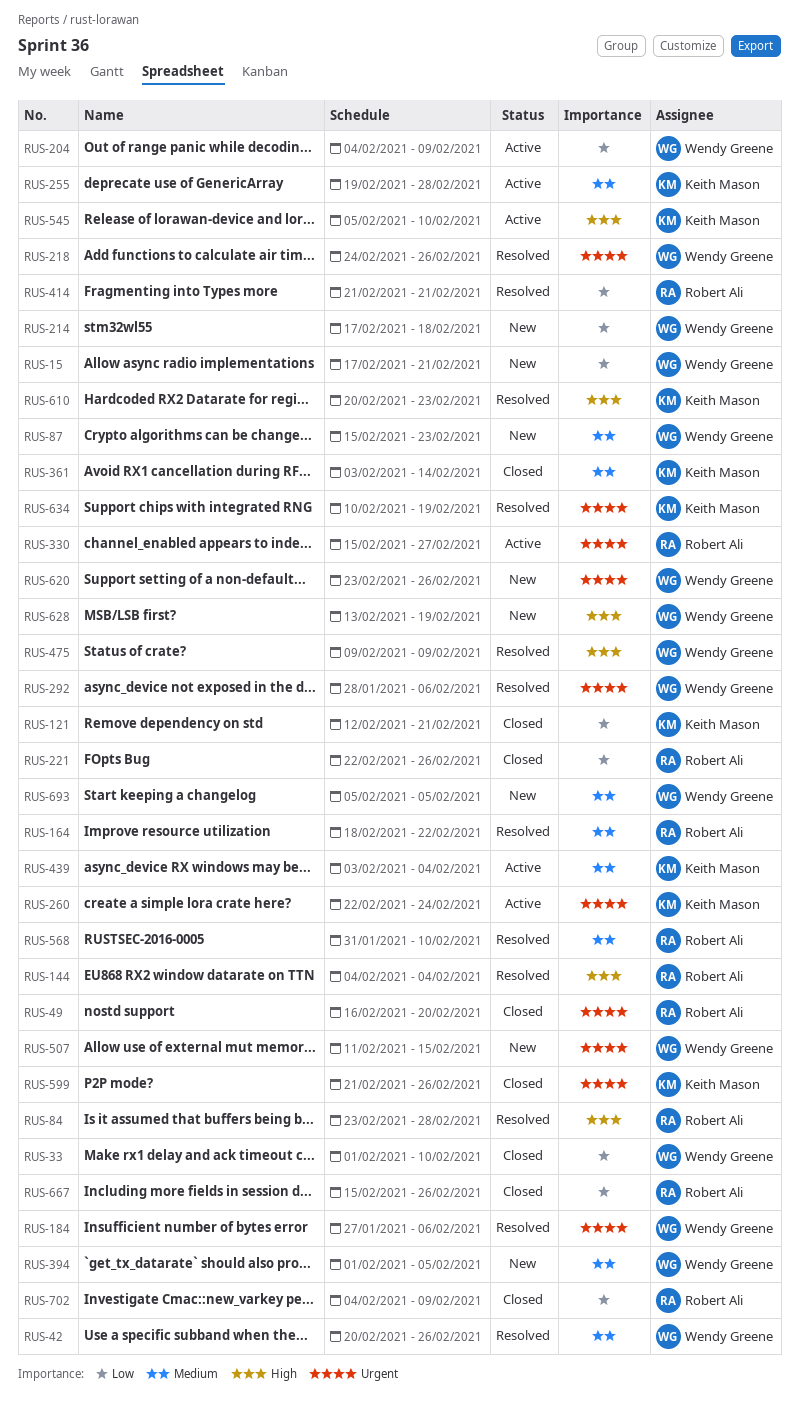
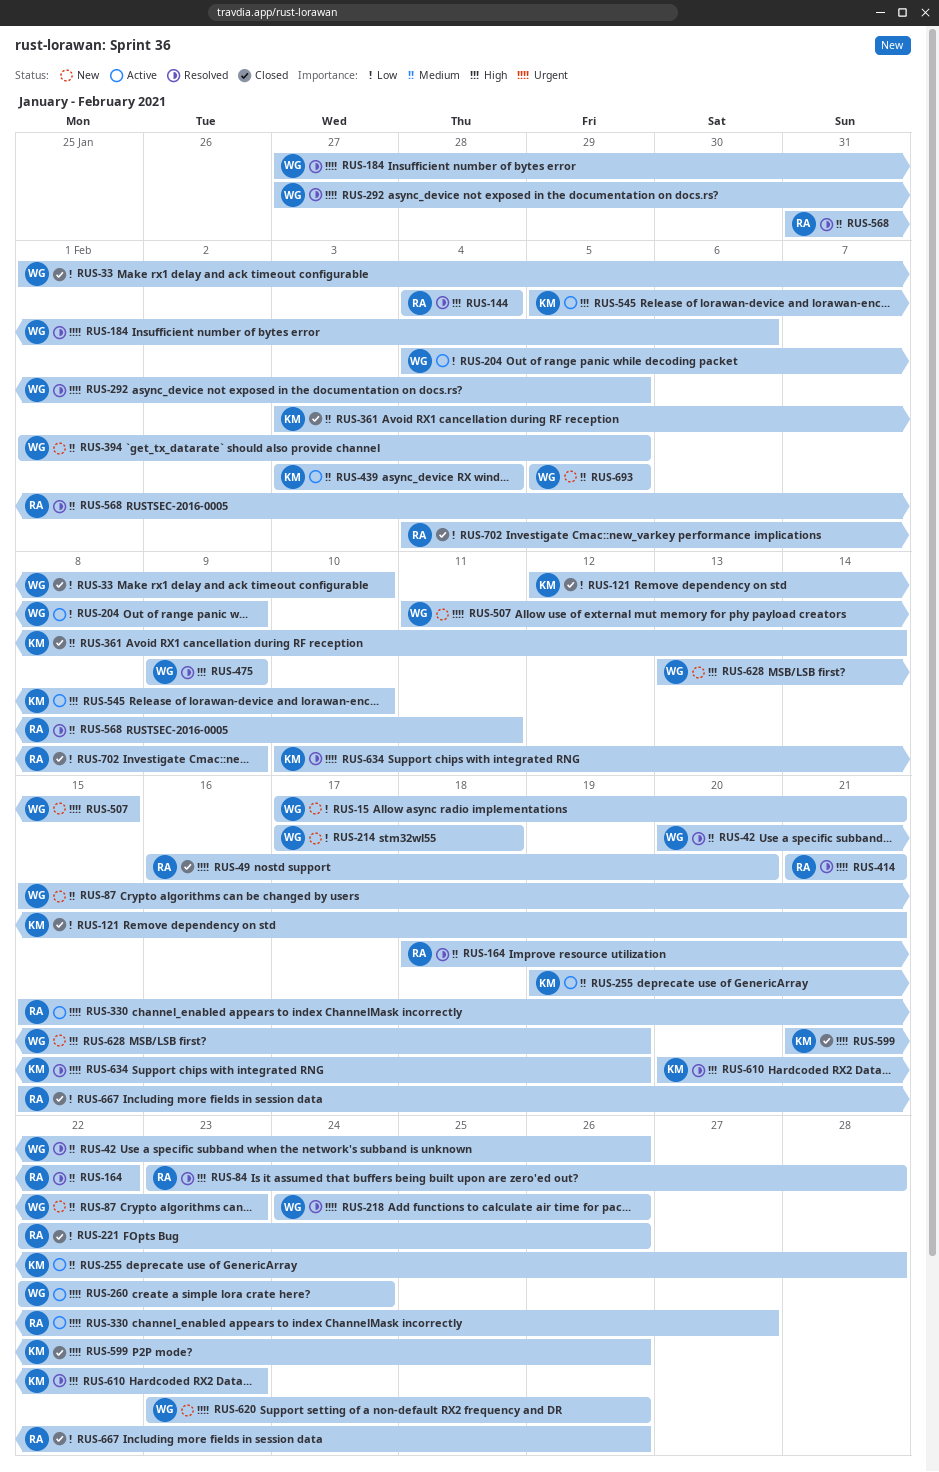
RUS-260, owner: Keith Mason -> Wendy Greene
RUS-292, start: Jan 28 -> Jan 27
RUS-292, due: Feb 6 -> Feb 5
RUS-414, priority: Low -> Urgent
RUS-568, due: Feb 10 -> Feb 11

